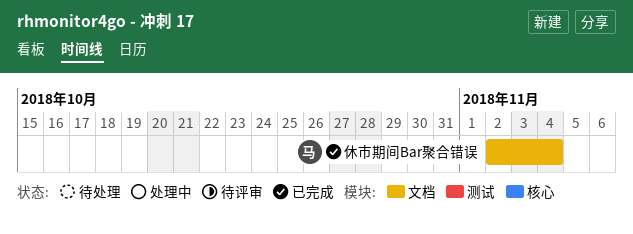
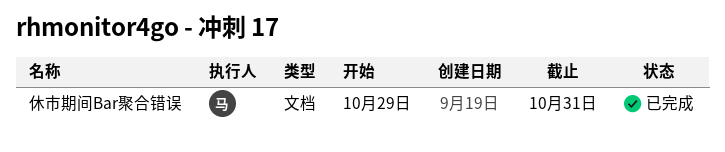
休市期间Bar聚合错误, start: Nov 2 -> Oct 29
休市期间Bar聚合错误, due: Nov 4 -> Oct 31

